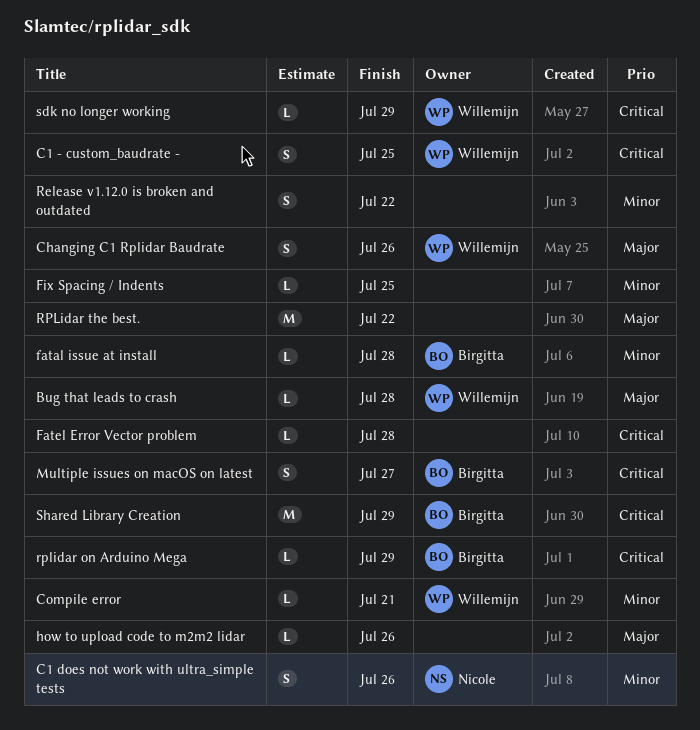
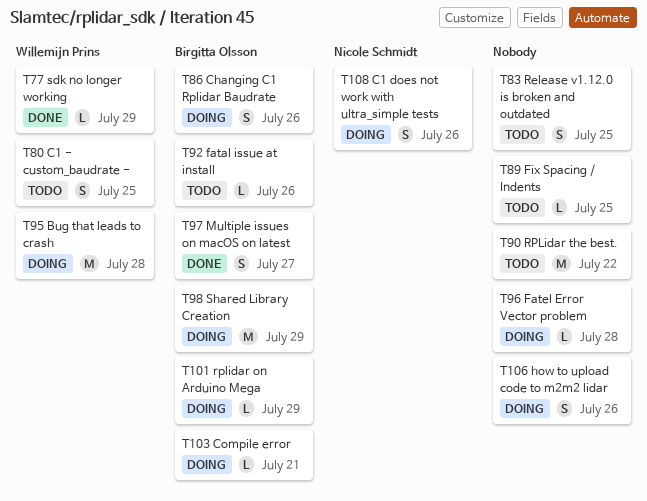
Bug that leads to crash, estimate: L -> M
Changing C1 Rplidar Baudrate, owner: Willemijn Prins -> Birgitta Olsson
Compile error, owner: Willemijn Prins -> Birgitta Olsson
fatal issue at install, due: Jul 28 -> Jul 26
how to upload code to m2m2 lidar, estimate: L -> S
Release v1.12.0 is broken and outdated, due: Jul 22 -> Jul 25

